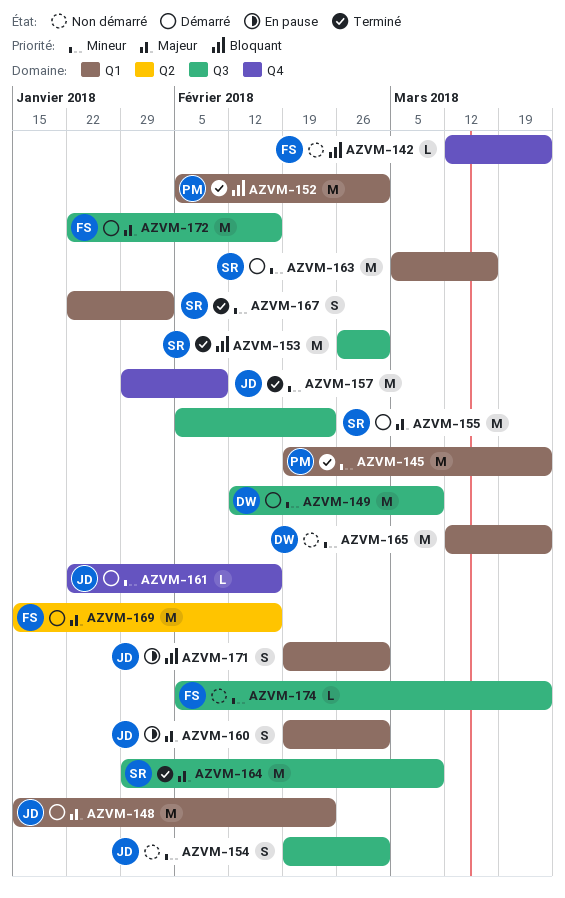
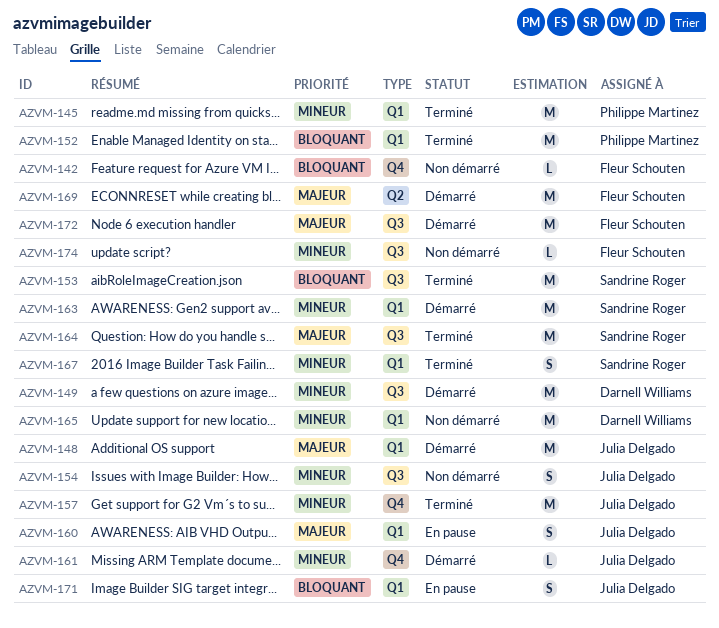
AZVM-155: present -> none

